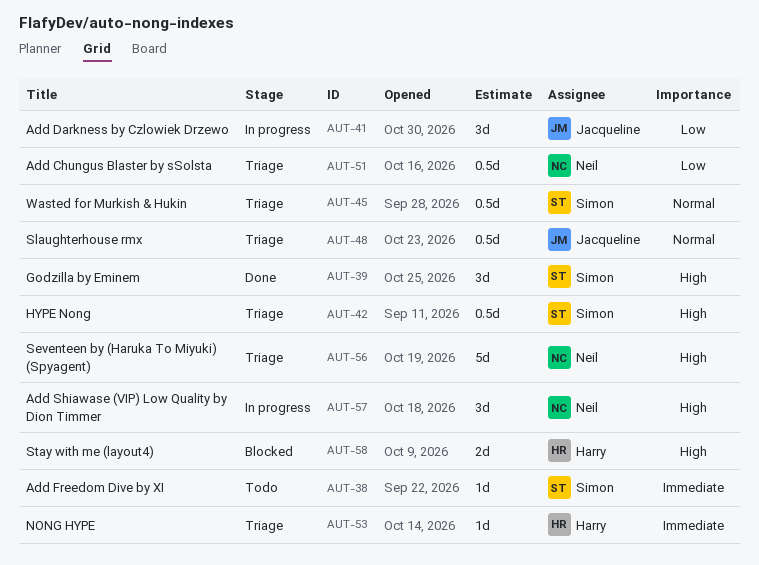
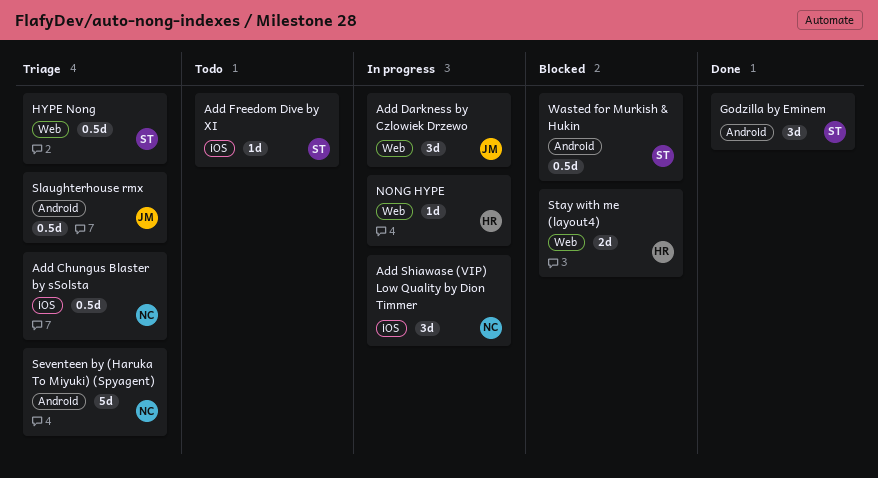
NONG HYPE, status: Triage -> In progress
Wasted for Murkish & Hukin, status: Triage -> Blocked

